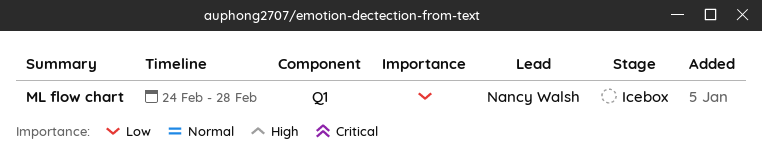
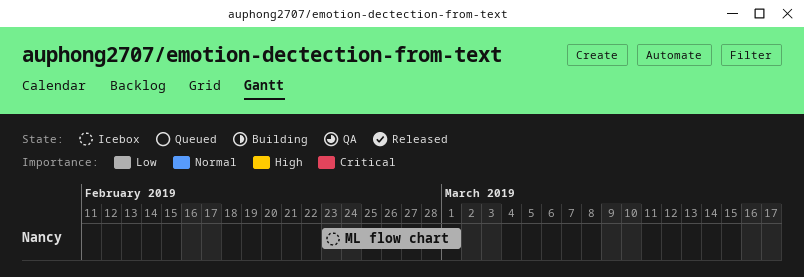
ML flow chart, start: Feb 24 -> Feb 23
ML flow chart, due: Feb 28 -> Mar 1

